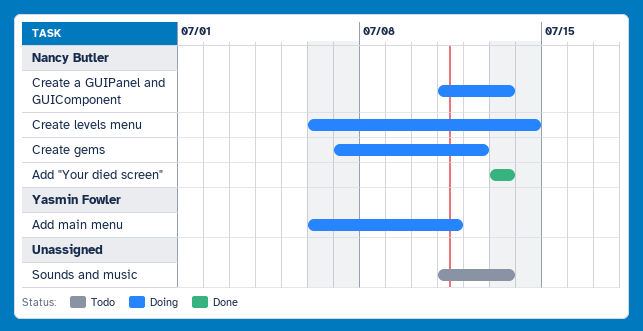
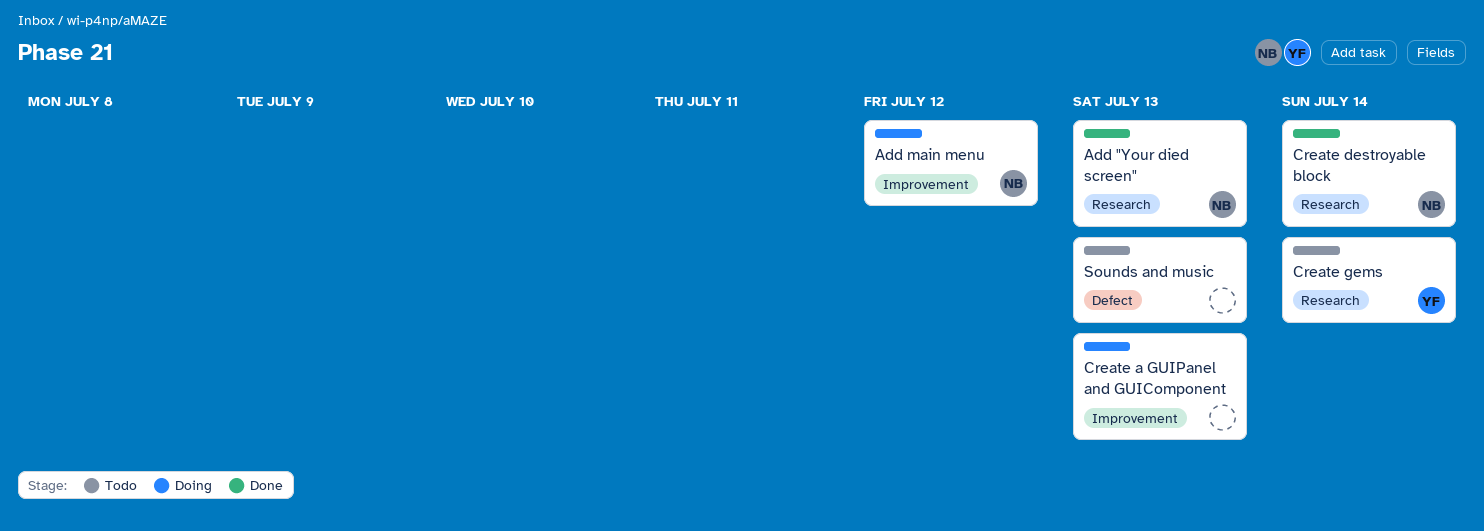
Add main menu, owner: Yasmin Fowler -> Nancy Butler
Add main menu, due: Jul 11 -> Jul 12
Create a GUIPanel and GUIComponent, owner: Nancy Butler -> none
Create destroyable block: none -> present
Create gems, status: Doing -> Todo
Create gems, owner: Nancy Butler -> Yasmin Fowler
Create gems, due: Jul 12 -> Jul 14
Create levels menu: present -> none

